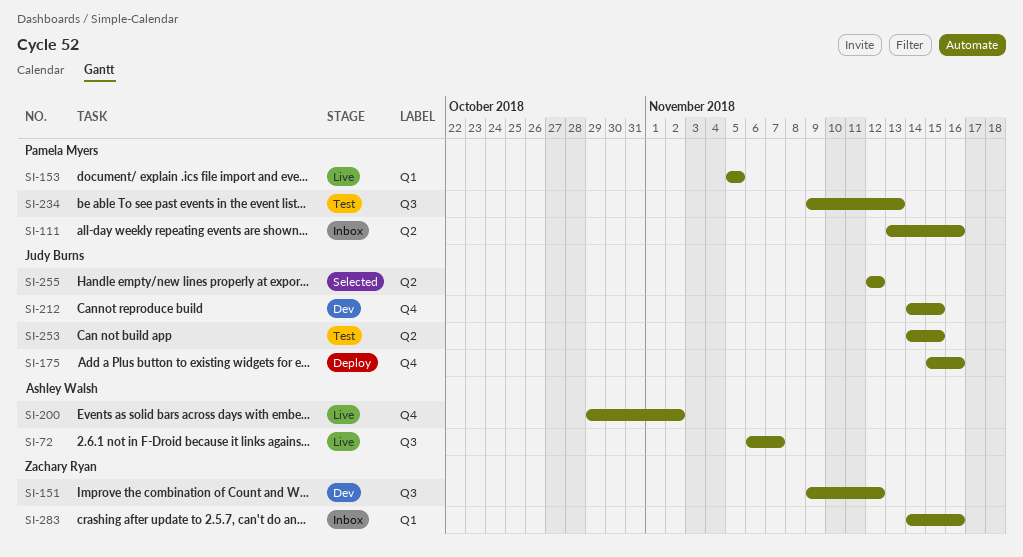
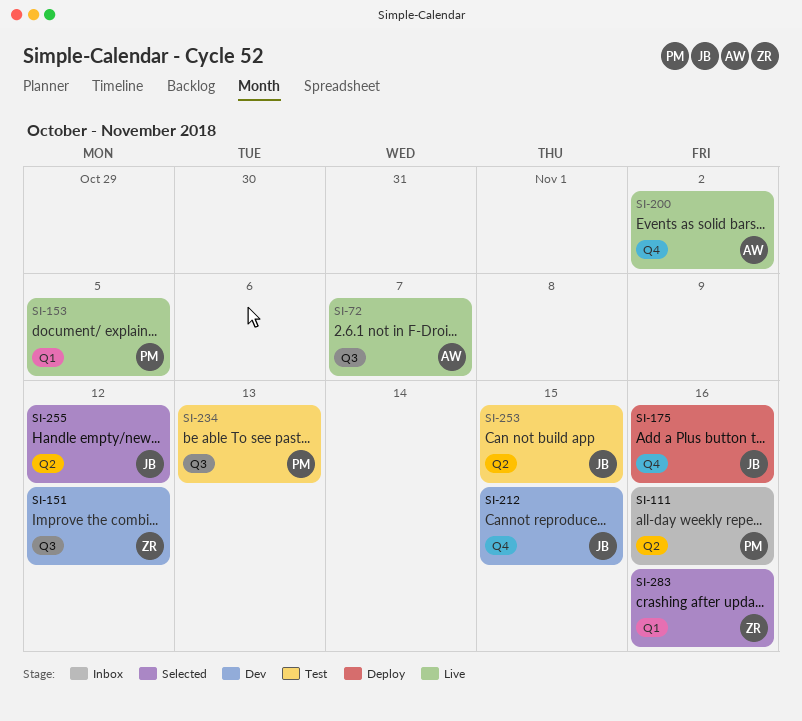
SI-283, status: Inbox -> Selected

